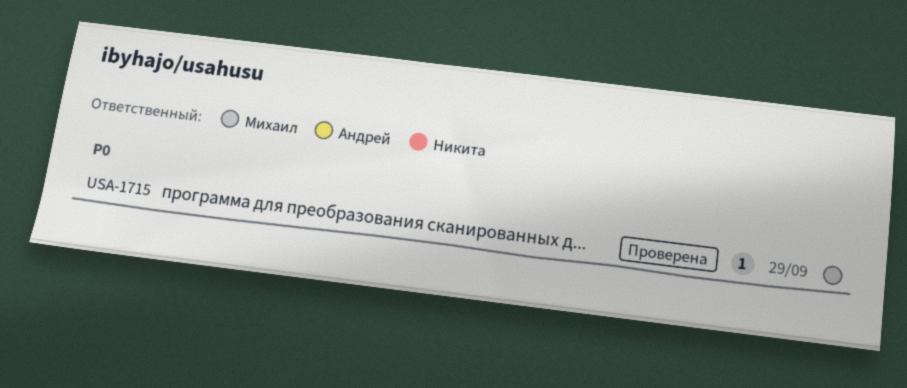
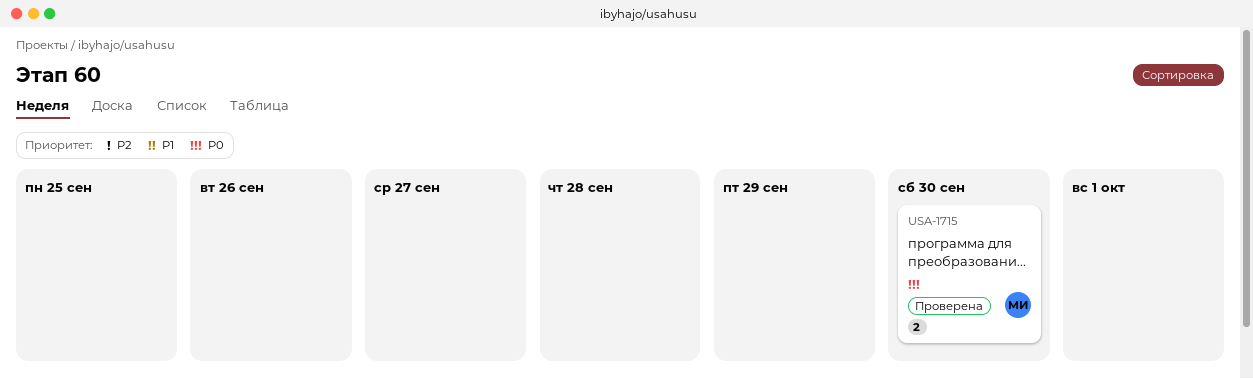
USA-1715, estimate: 1 -> 2
USA-1715, due: Sep 29 -> Sep 30

